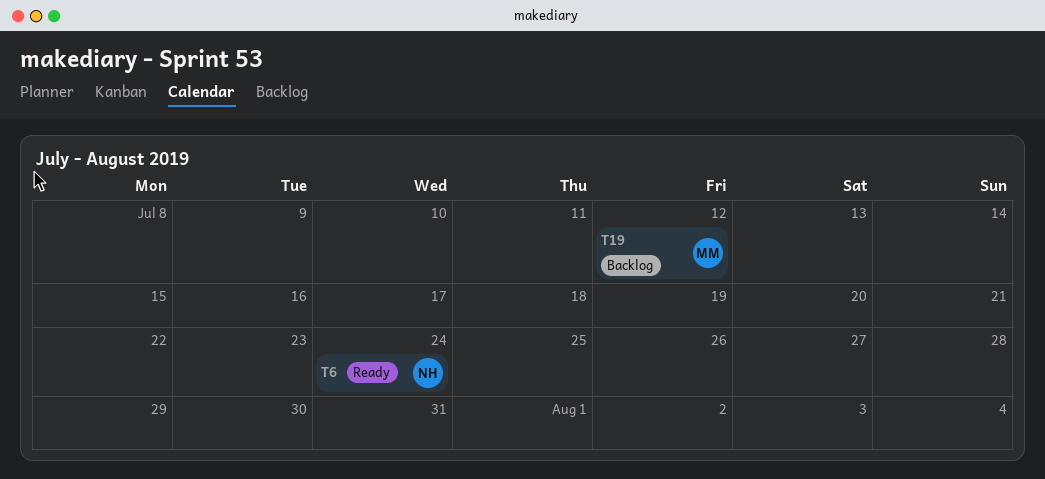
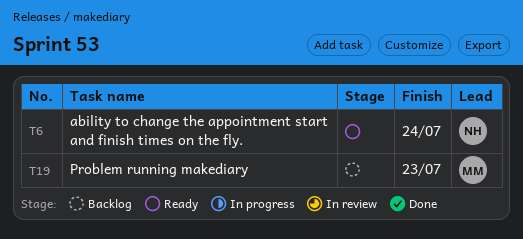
T19, due: Jul 12 -> Jul 23

